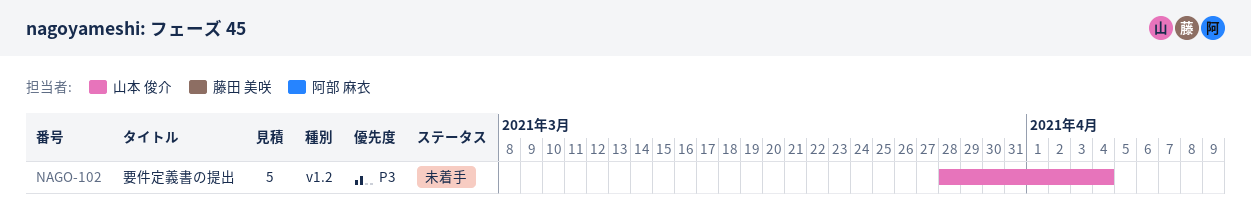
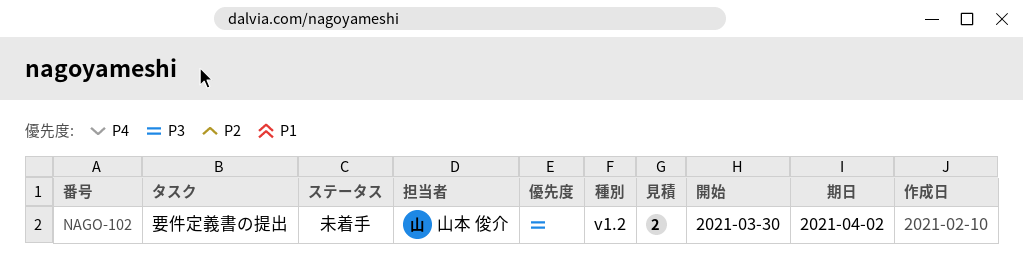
NAGO-102, estimate: 5 -> 2
NAGO-102, start: Mar 28 -> Mar 30
NAGO-102, due: Apr 4 -> Apr 2

